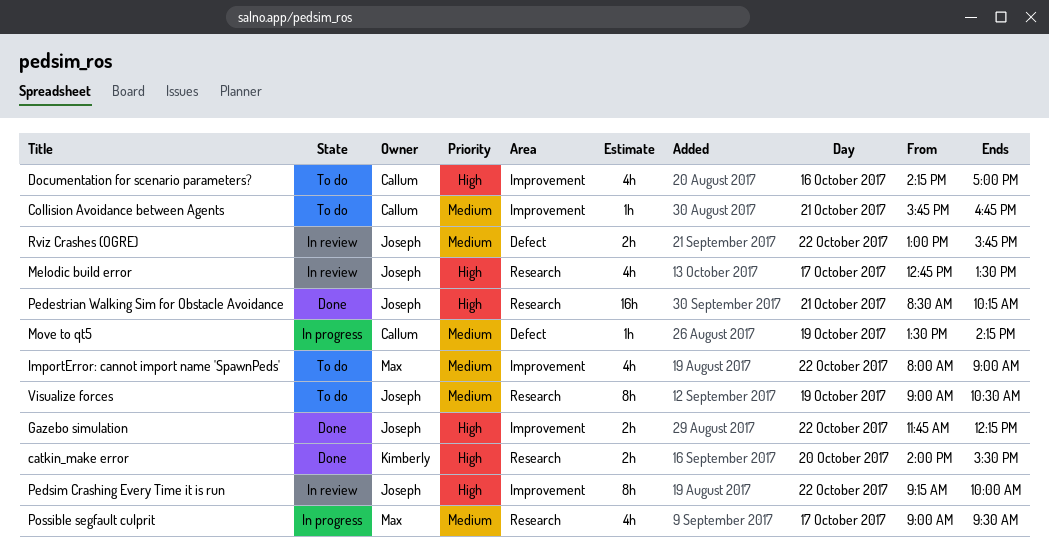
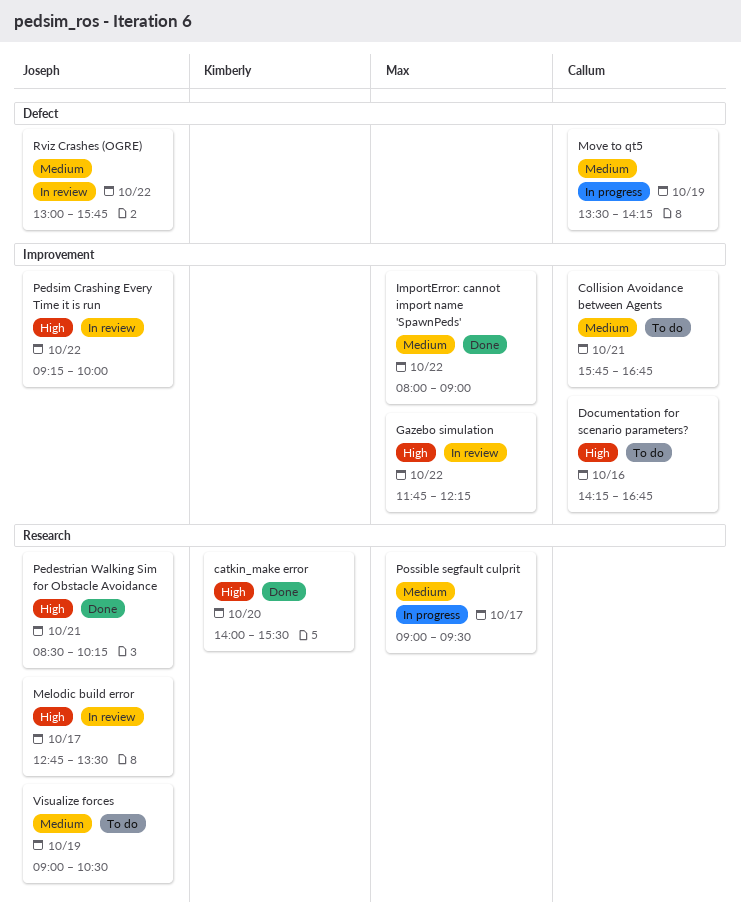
Documentation for scenario parameters?, ends: 17:00 -> 16:45
Gazebo simulation, status: Done -> In review
Gazebo simulation, owner: Joseph -> Max
ImportError: cannot import name 'SpawnPeds', status: To do -> Done

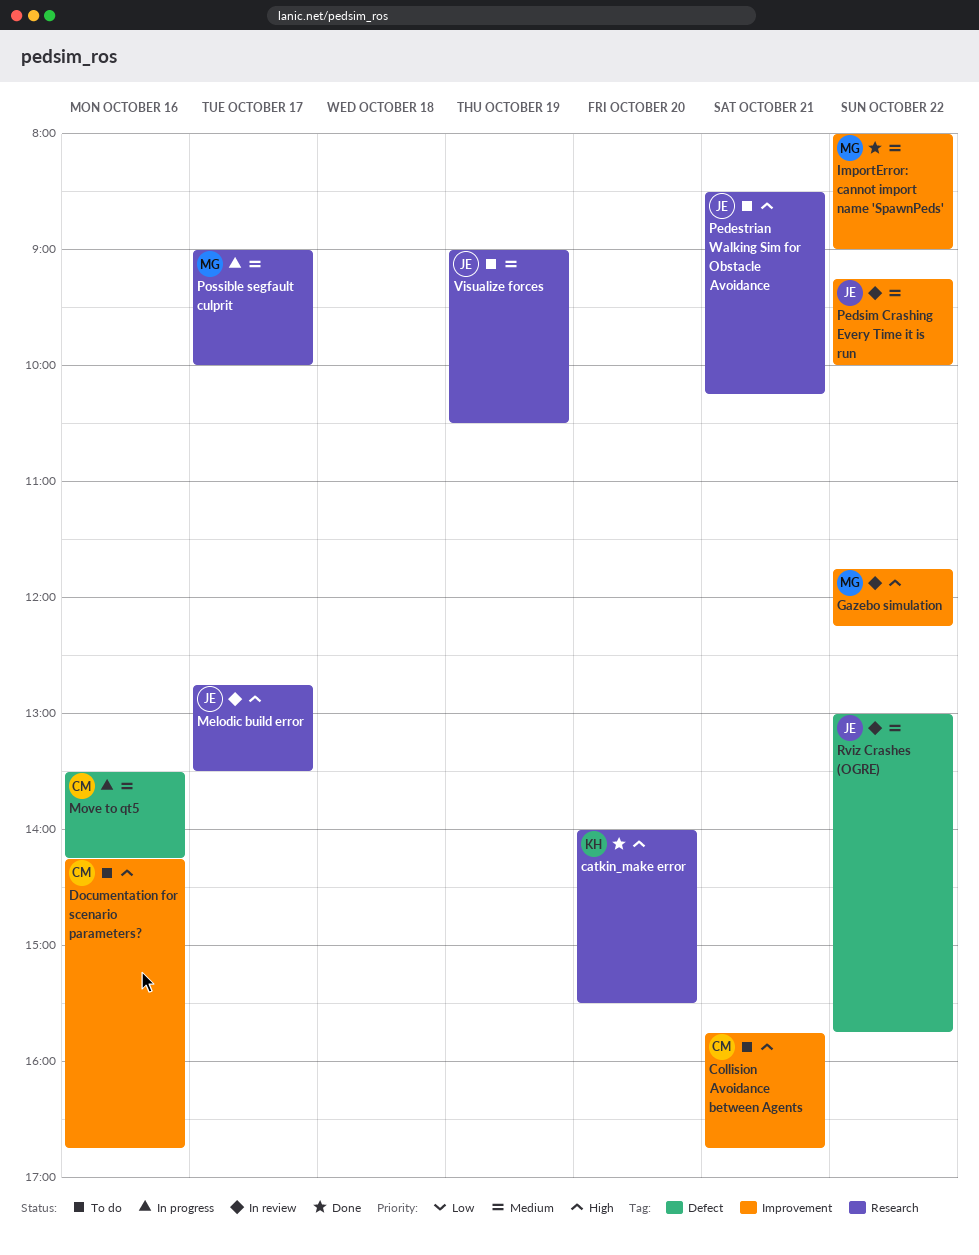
Collision Avoidance between Agents, priority: Medium -> High
Move to qt5, day: Oct 19 -> Oct 16
Pedestrian Walking Sim for Obstacle Avoidance, status: Done -> To do
Pedsim Crashing Every Time it is run, priority: High -> Medium
Possible segfault culprit, ends: 09:30 -> 10:00

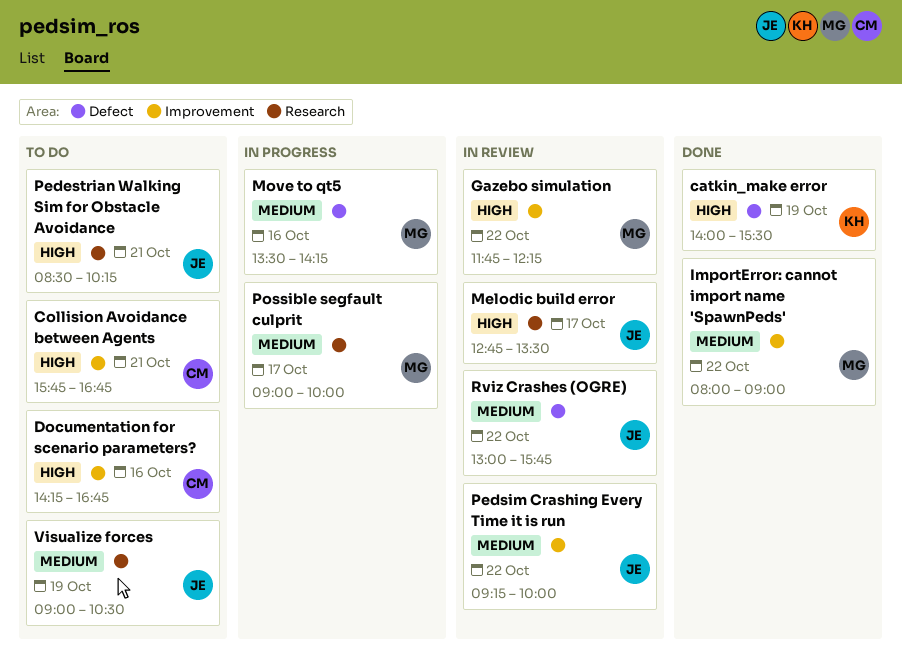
catkin_make error, label: Research -> Defect
catkin_make error, day: Oct 20 -> Oct 19
Move to qt5, owner: CM -> MG

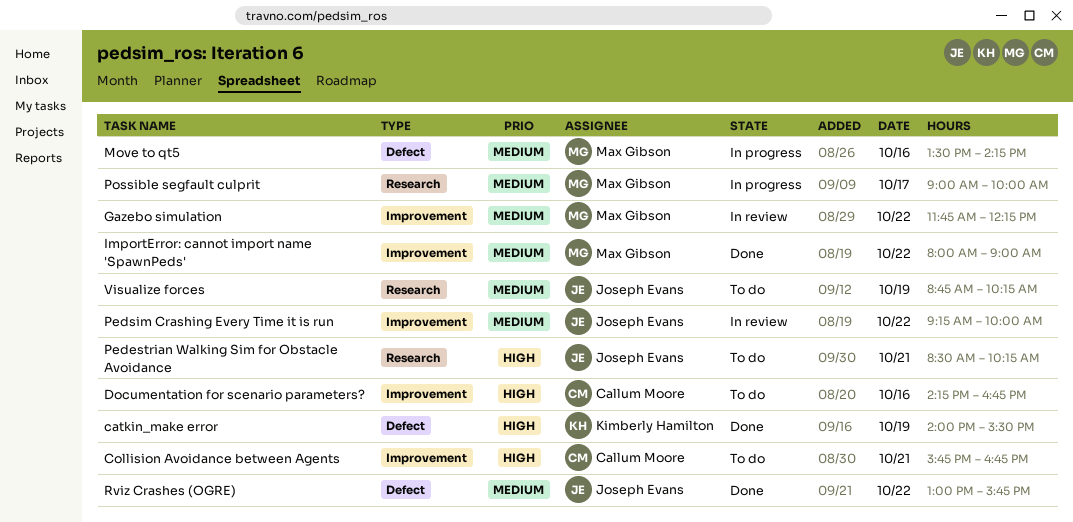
Gazebo simulation, priority: High -> Medium
Melodic build error: present -> none
Rviz Crashes (OGRE), status: In review -> Done
Visualize forces, begins: 09:00 -> 08:45
Visualize forces, ends: 10:30 -> 10:15

